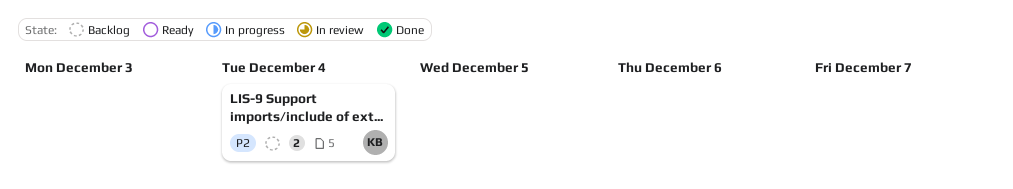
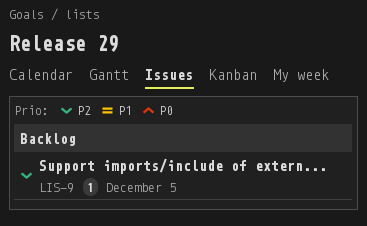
LIS-9, estimate: 2 -> 1
LIS-9, due: Dec 4 -> Dec 5

